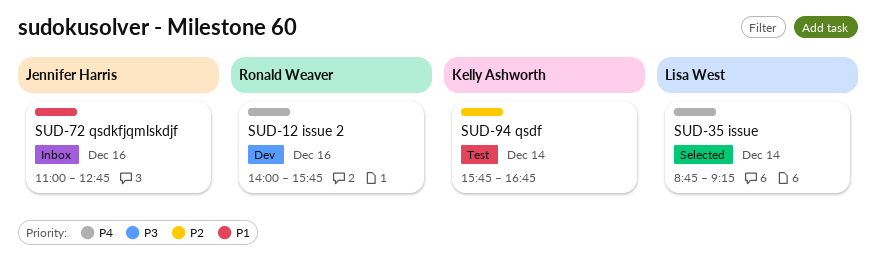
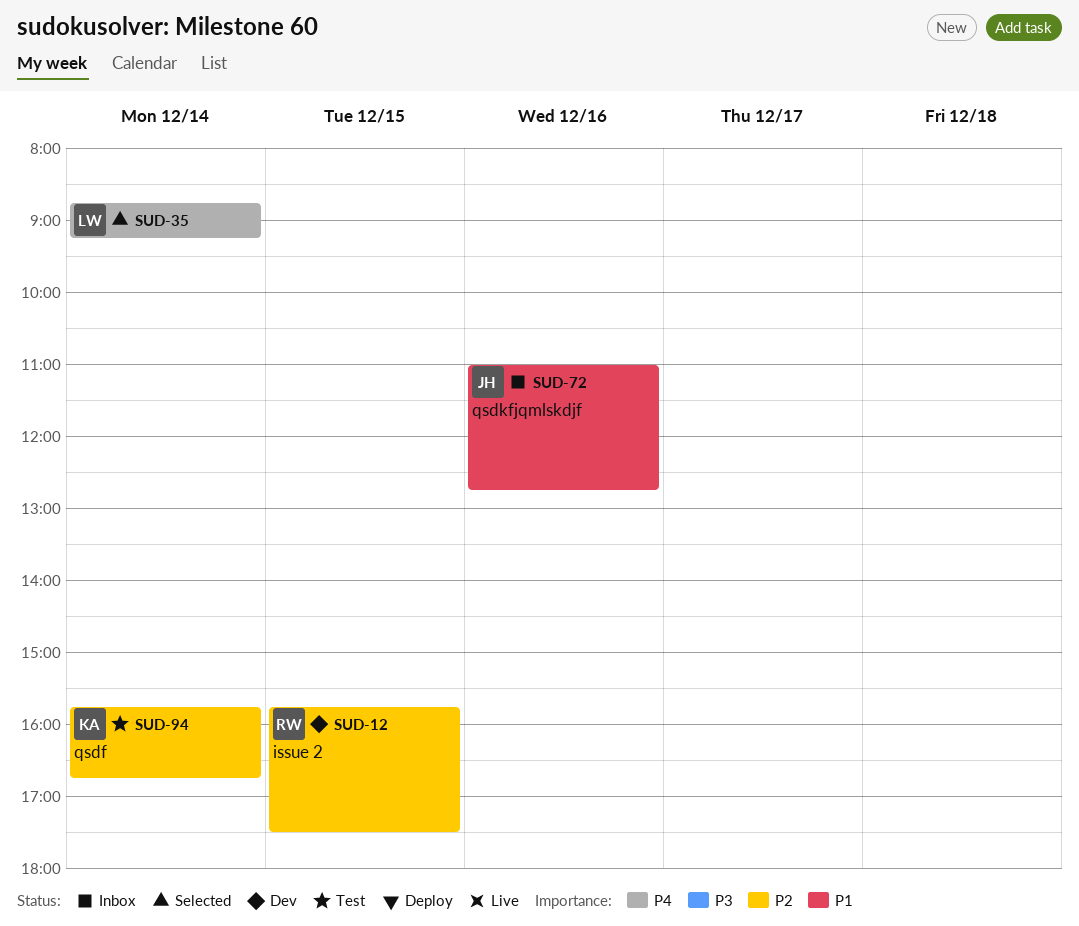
SUD-12, priority: P4 -> P2
SUD-12, day: Dec 16 -> Dec 15
SUD-12, begins: 14:00 -> 15:45
SUD-12, ends: 15:45 -> 17:30

